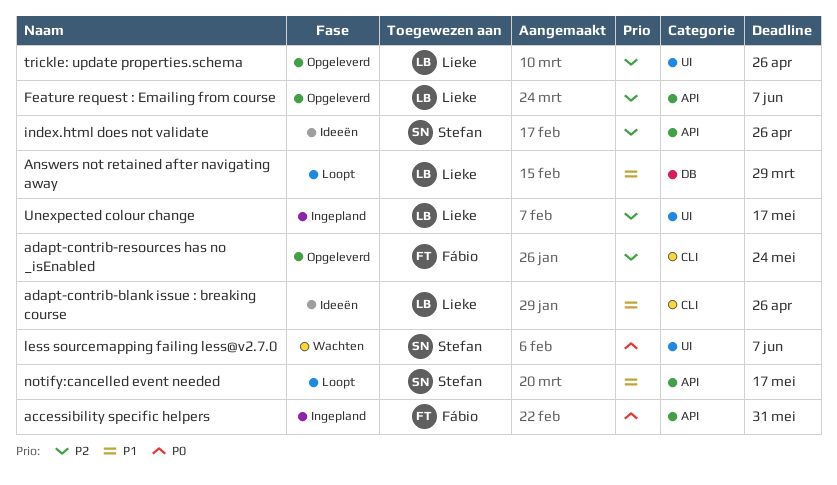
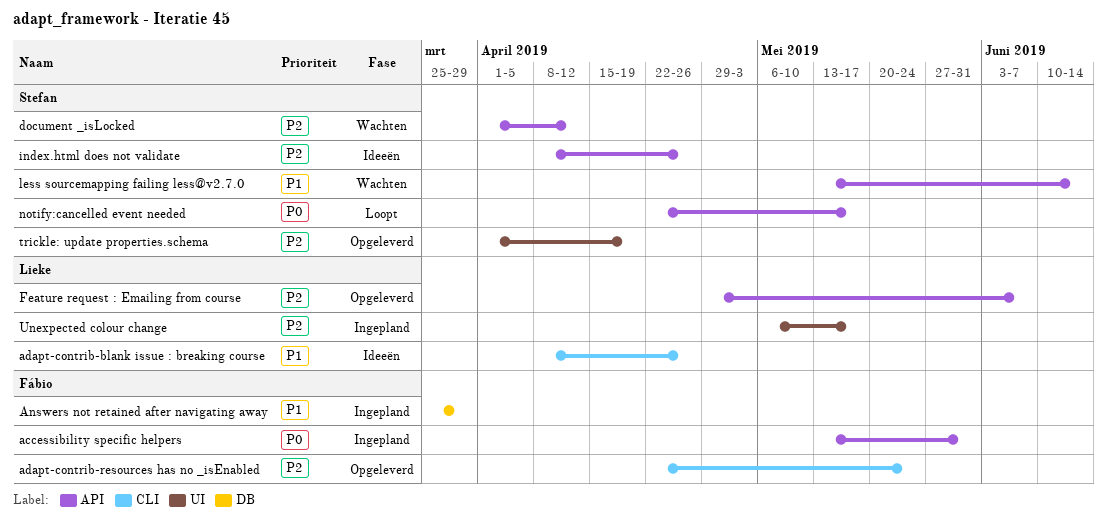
Answers not retained after navigating away, status: Loopt -> Ingepland
Answers not retained after navigating away, owner: Lieke -> Fábio
document _isLocked: none -> present
less sourcemapping failing less@v2.7.0, priority: P0 -> P1
less sourcemapping failing less@v2.7.0, label: UI -> API
less sourcemapping failing less@v2.7.0, due: Jun 7 -> Jun 14
notify:cancelled event needed, priority: P1 -> P0
trickle: update properties.schema, owner: Lieke -> Stefan
trickle: update properties.schema, due: Apr 26 -> Apr 19

